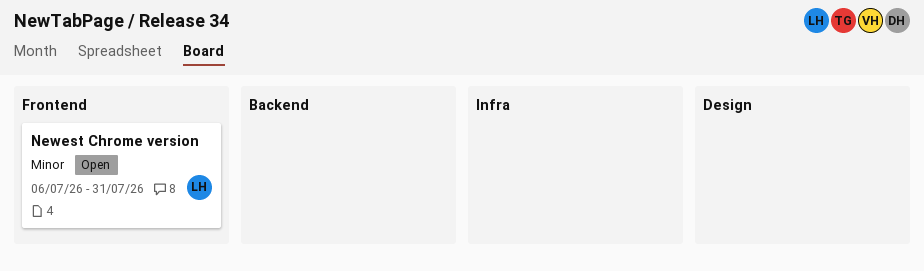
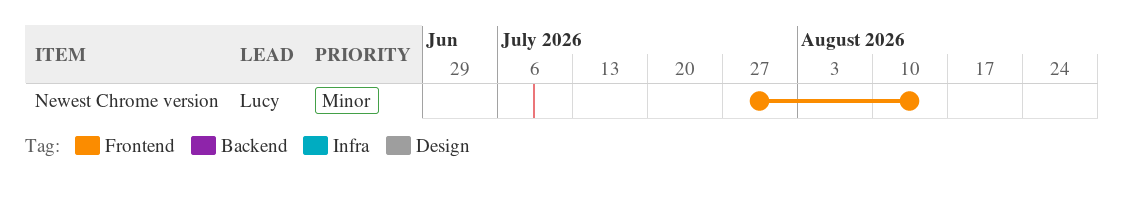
Newest Chrome version, start: Jul 6 -> Jul 27
Newest Chrome version, due: Jul 31 -> Aug 14

